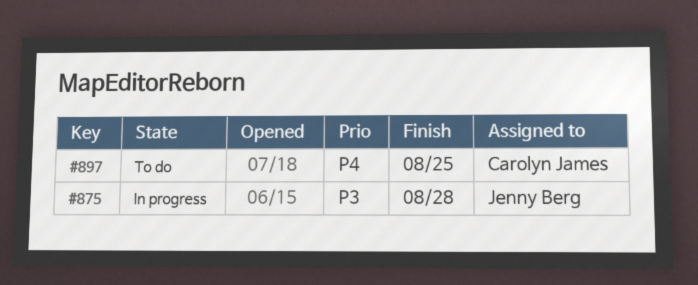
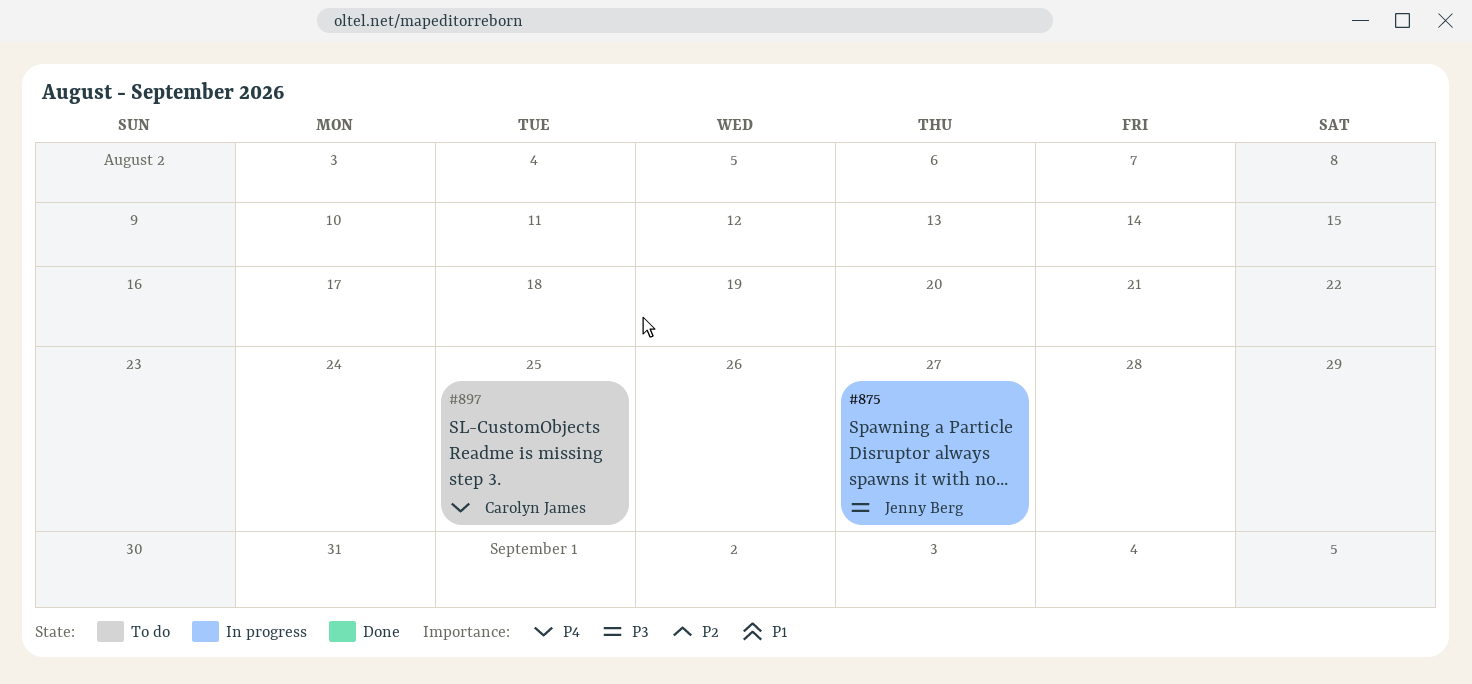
#875, due: Aug 28 -> Aug 27

